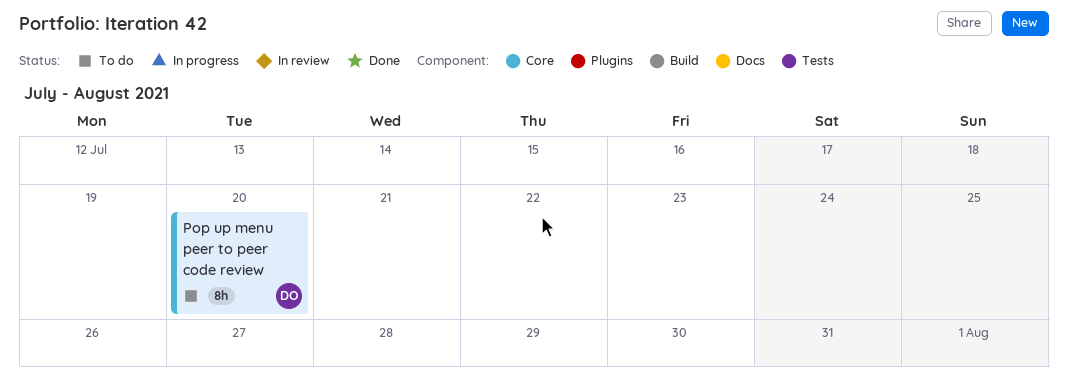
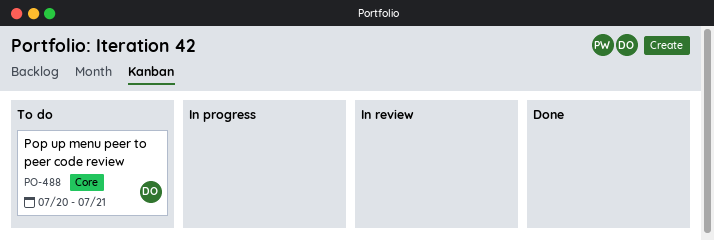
Pop up menu peer to peer code review, due: Jul 20 -> Jul 21

